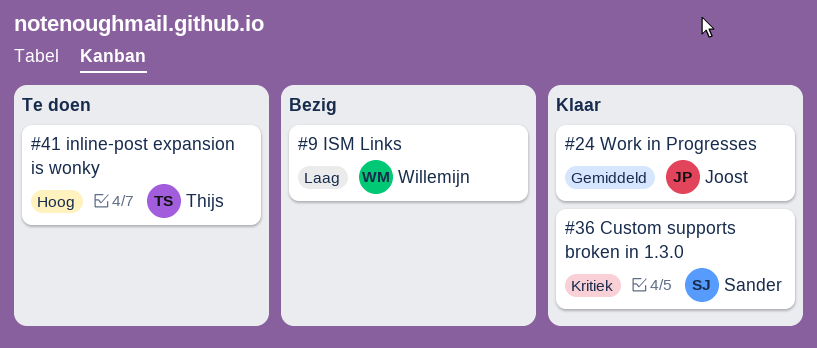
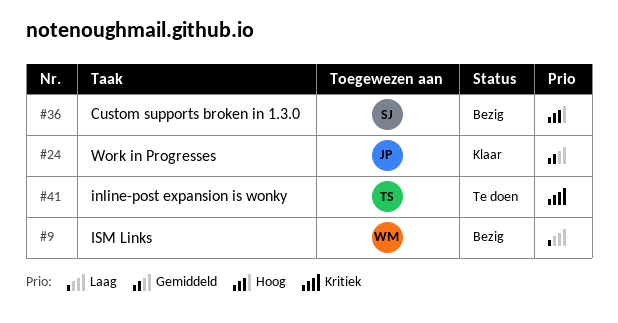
#36, status: Klaar -> Bezig
#36, priority: Kritiek -> Hoog
#41, priority: Hoog -> Kritiek

